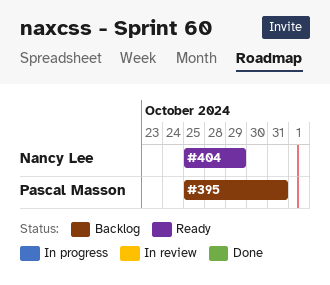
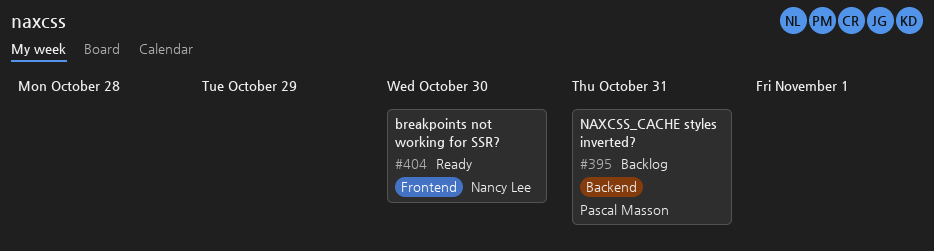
#404, due: Oct 29 -> Oct 30

